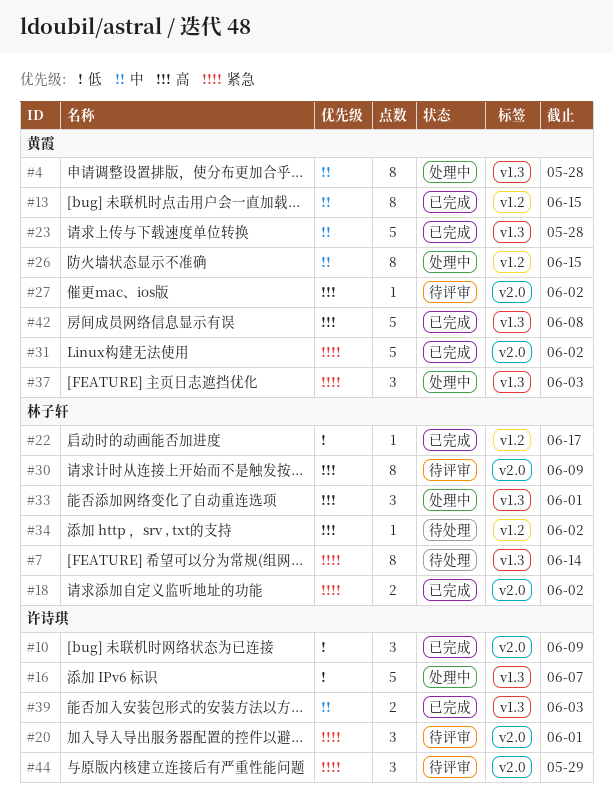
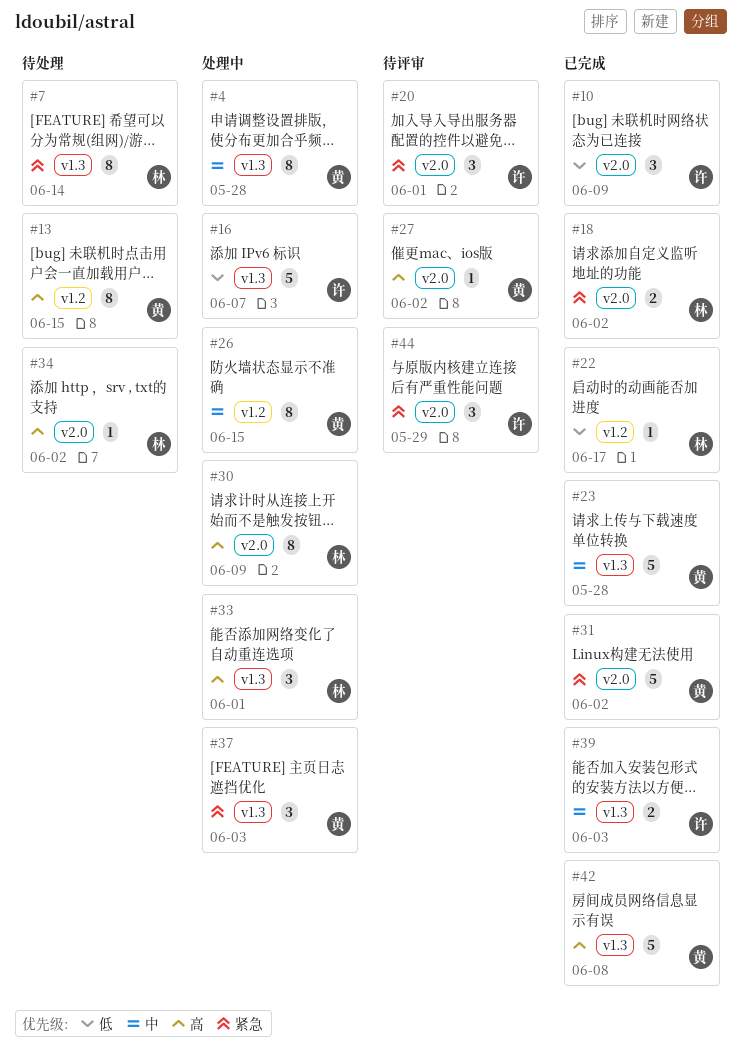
#13, status: 已完成 -> 待处理
#13, priority: 中 -> 高
#30, status: 待评审 -> 处理中
#34, label: v1.2 -> v2.0

